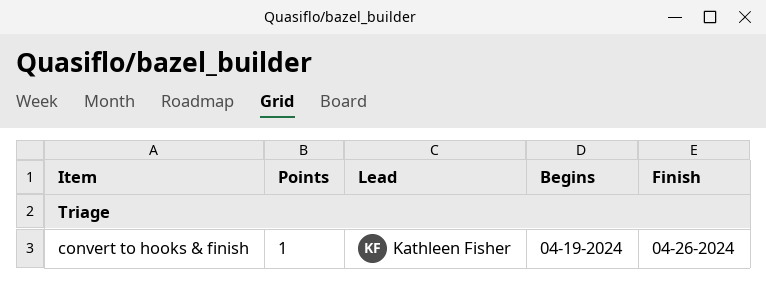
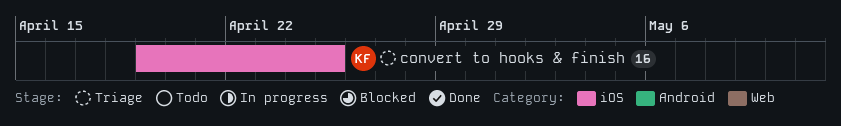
convert to hooks & finish, estimate: 1 -> 16
convert to hooks & finish, due: Apr 26 -> Apr 25

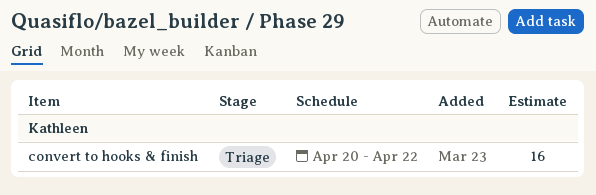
convert to hooks & finish, start: Apr 19 -> Apr 20
convert to hooks & finish, due: Apr 25 -> Apr 22

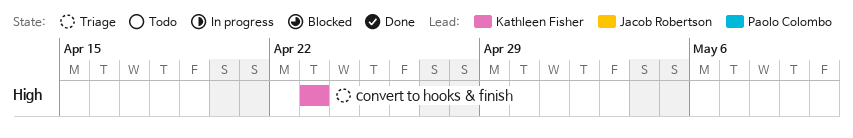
convert to hooks & finish, start: Apr 20 -> Apr 23
convert to hooks & finish, due: Apr 22 -> Apr 23

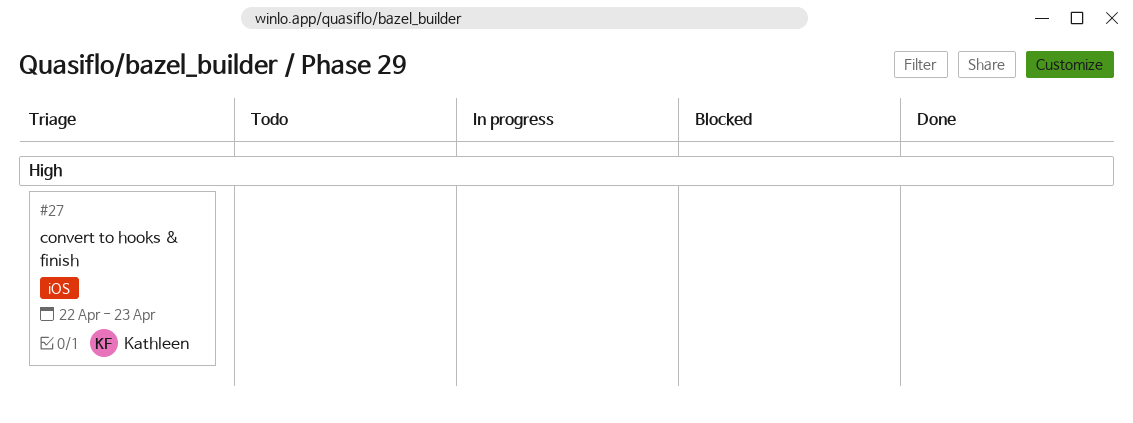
convert to hooks & finish, start: Apr 23 -> Apr 22

